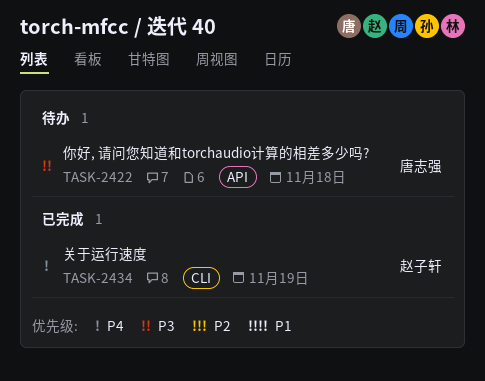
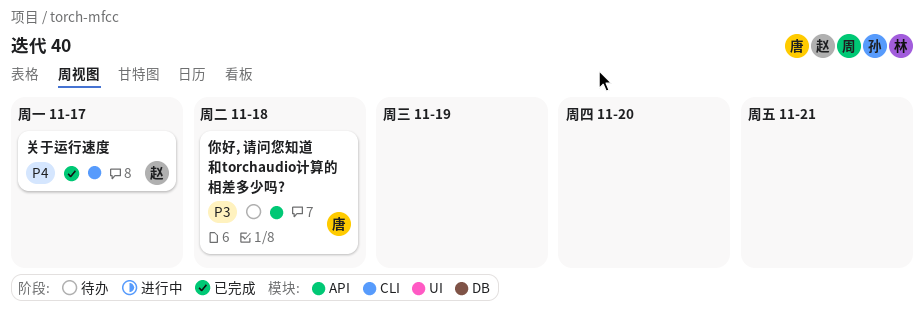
关于运行速度, due: Nov 19 -> Nov 17

